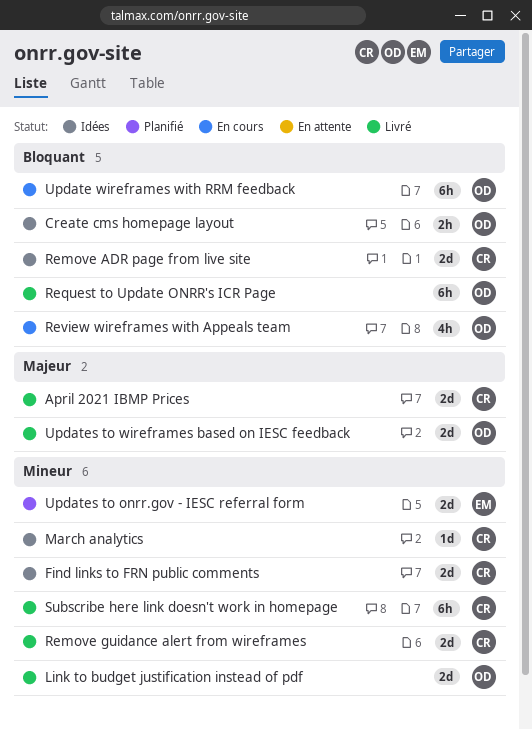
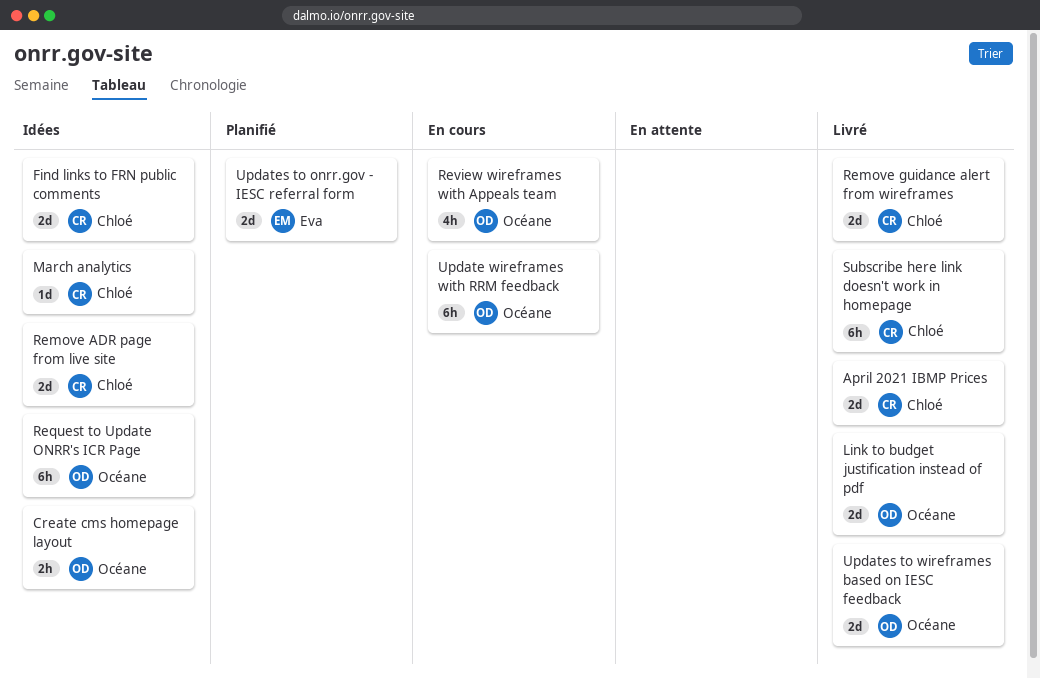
Request to Update ONRR's ICR Page, status: Livré -> Idées

